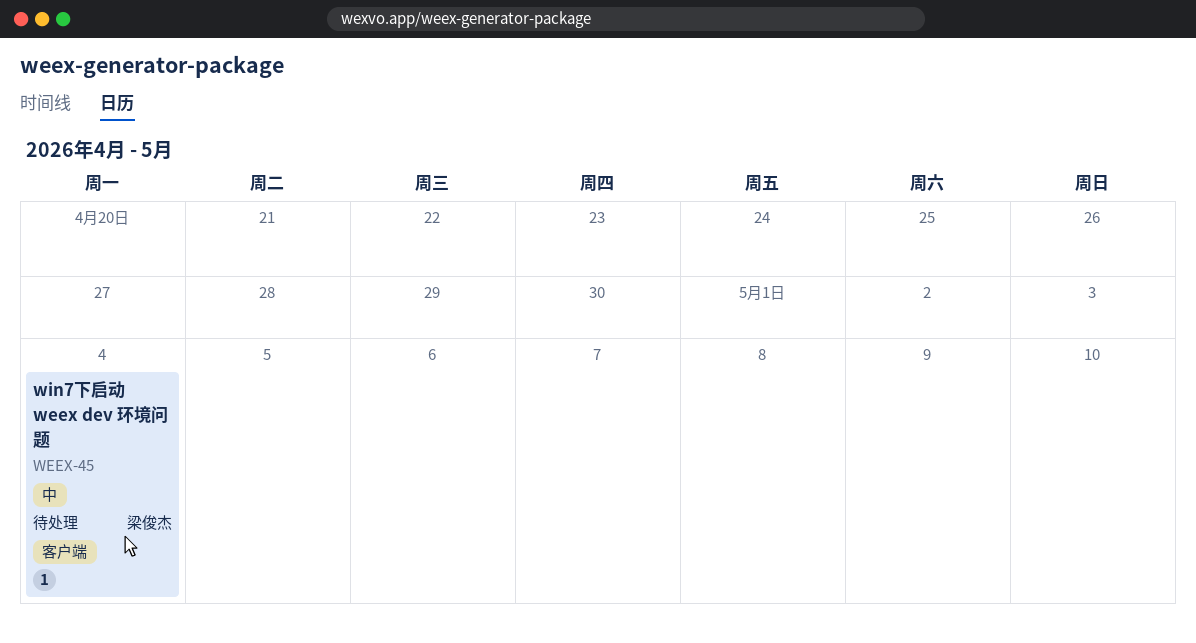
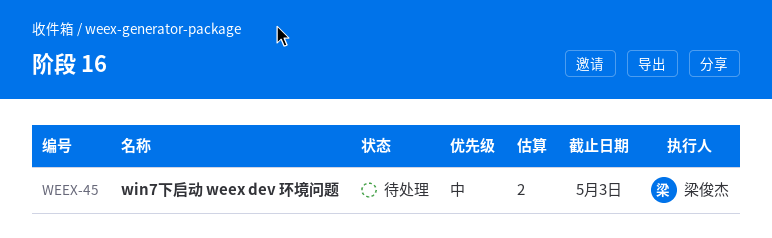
WEEX-45, estimate: 1 -> 2
WEEX-45, due: May 4 -> May 3

